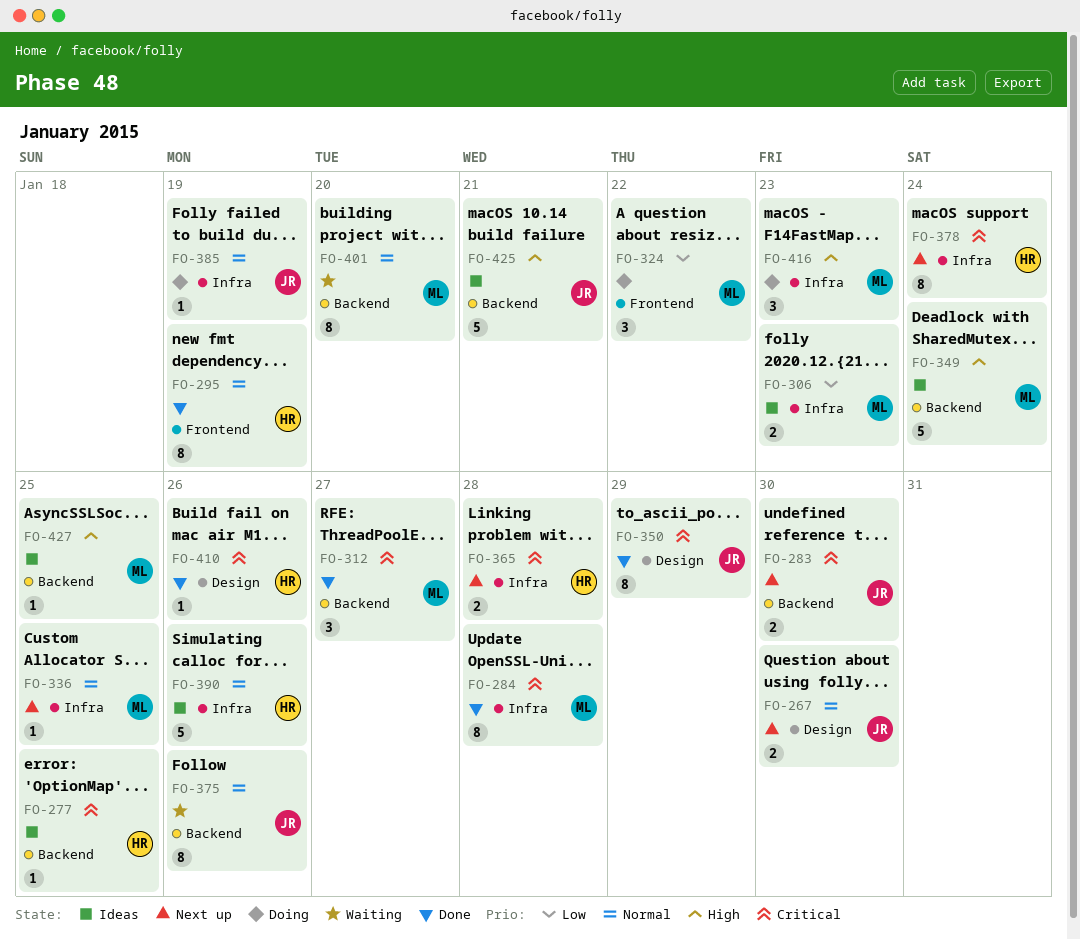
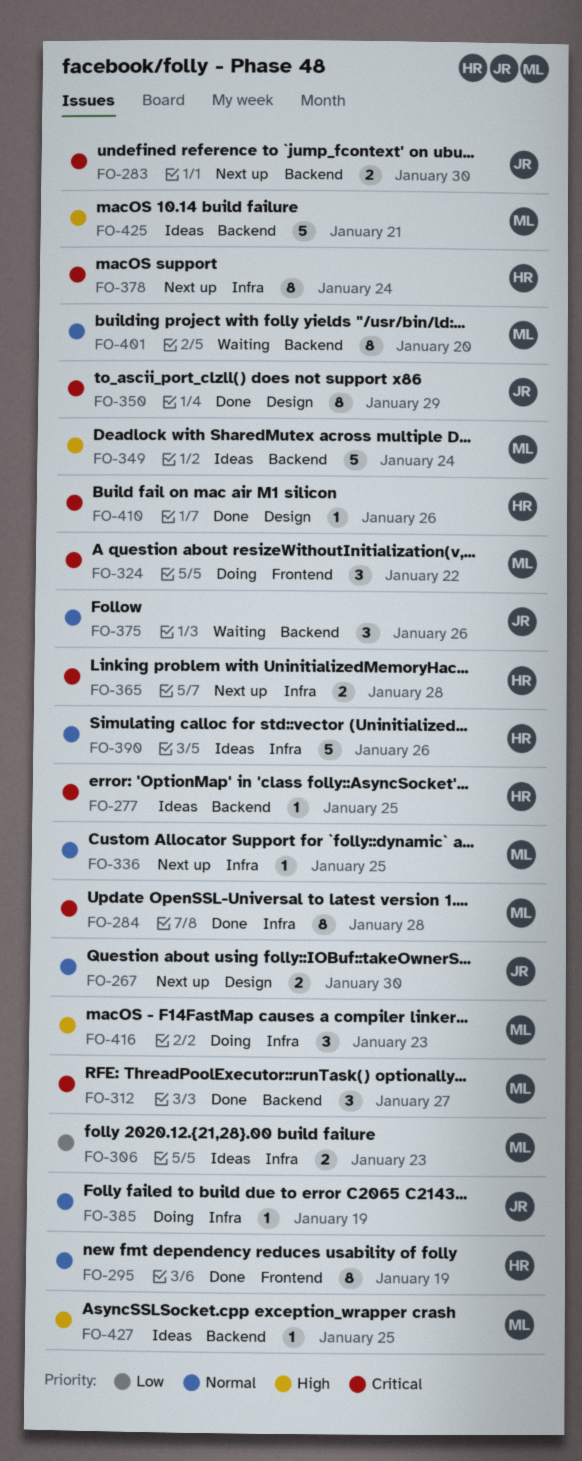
FO-324, priority: Low -> Critical
FO-375, estimate: 8 -> 3
FO-425, owner: JR -> ML

